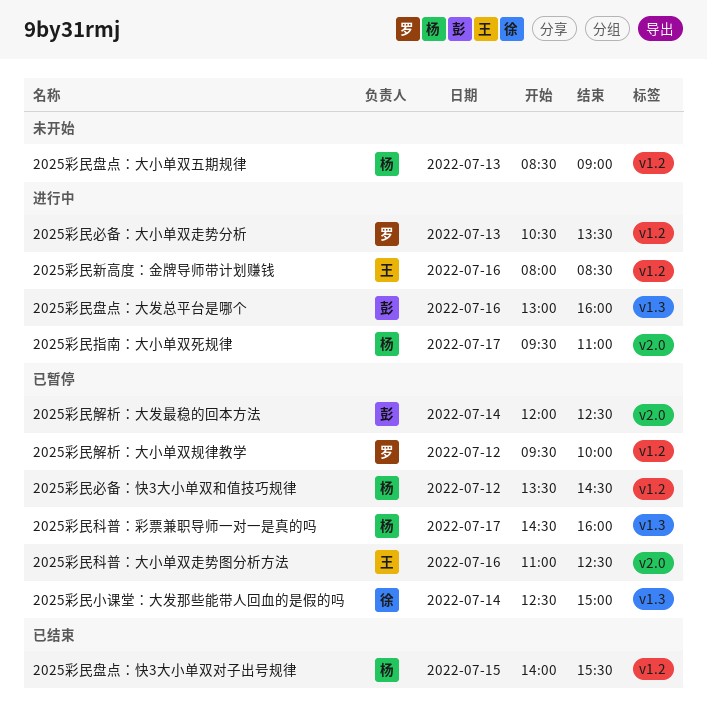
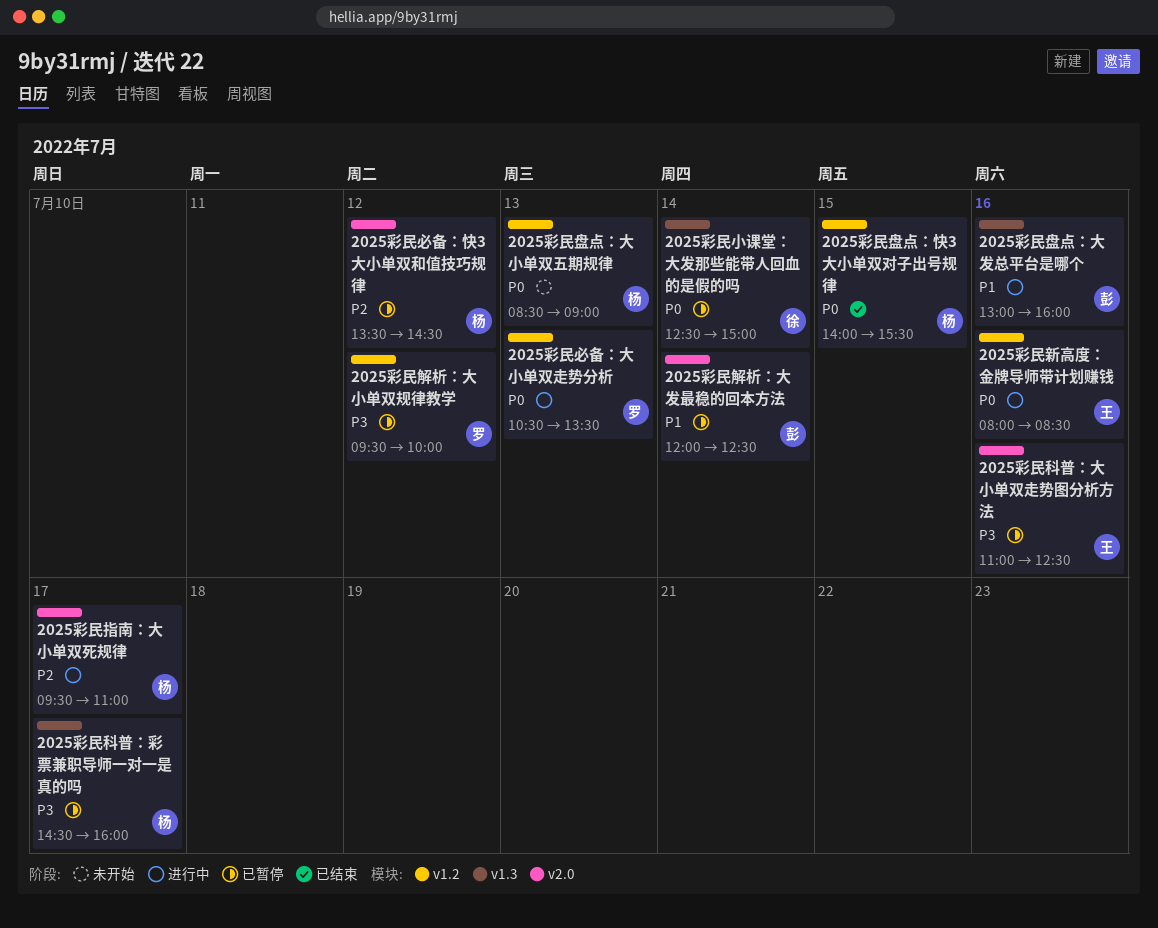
2025彩民必备：快3大小单双和值技巧规律, label: v1.2 -> v2.0

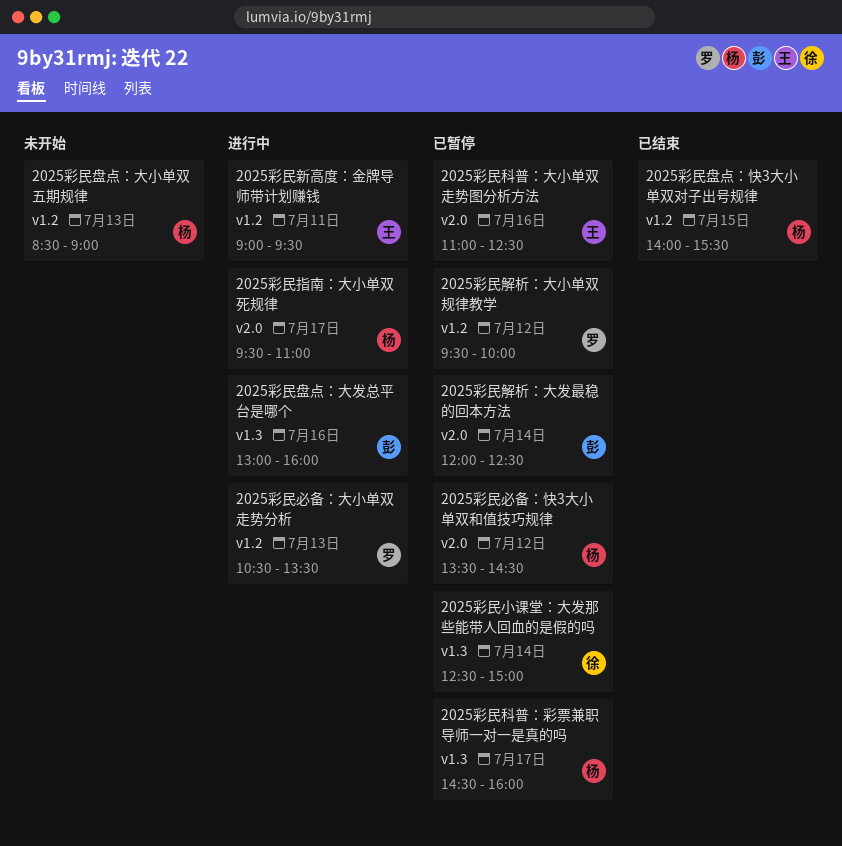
2025彩民新高度：金牌导师带计划赚钱, day: Jul 16 -> Jul 11
2025彩民新高度：金牌导师带计划赚钱, begins: 08:00 -> 09:00
2025彩民新高度：金牌导师带计划赚钱, ends: 08:30 -> 09:30

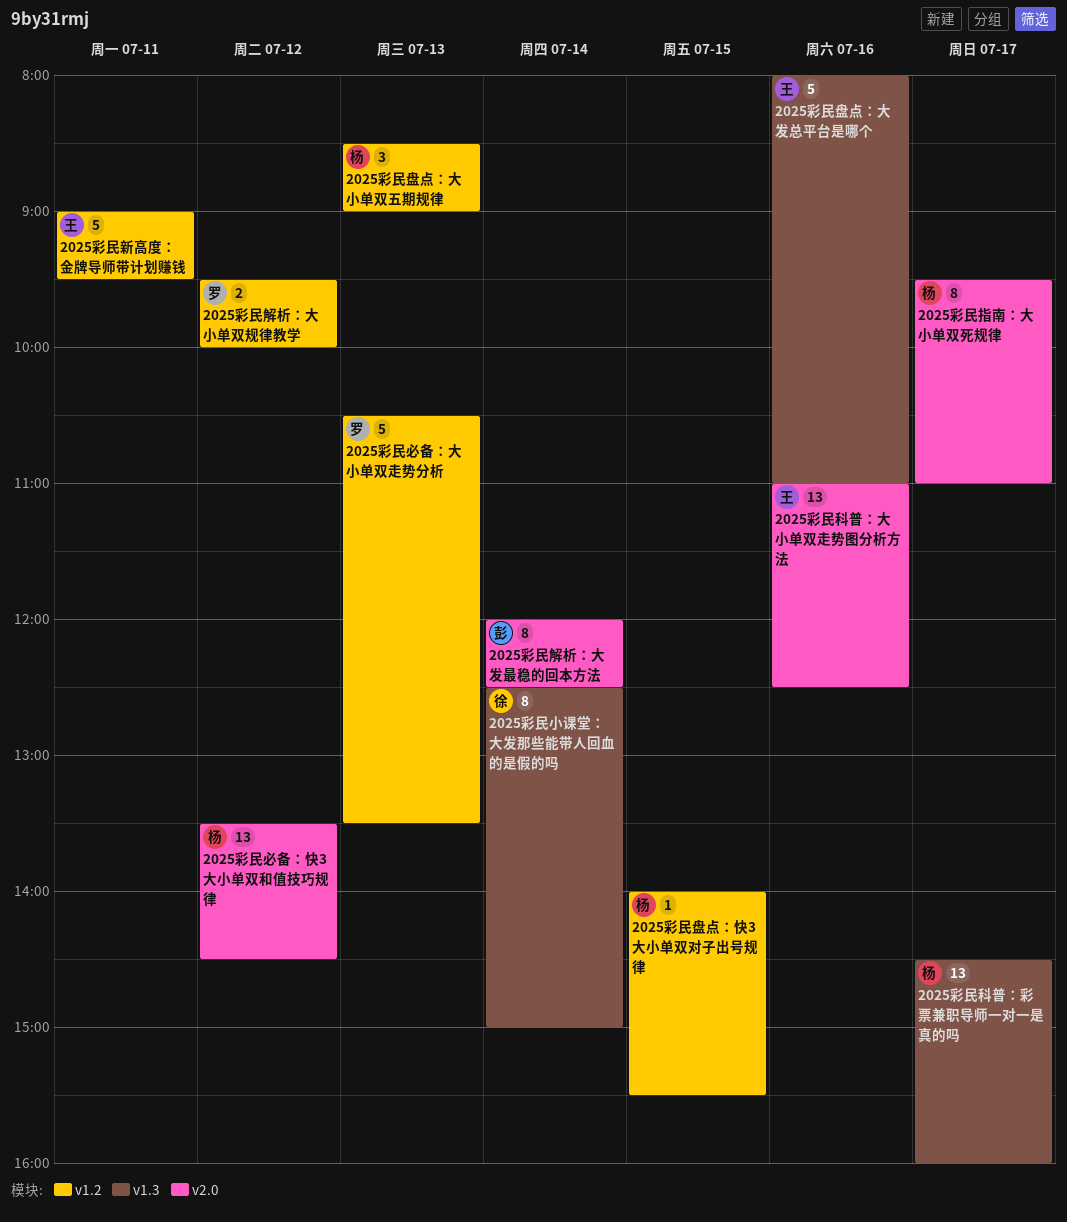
2025彩民盘点：大发总平台是哪个, owner: 彭 -> 王
2025彩民盘点：大发总平台是哪个, begins: 13:00 -> 08:00
2025彩民盘点：大发总平台是哪个, ends: 16:00 -> 11:00

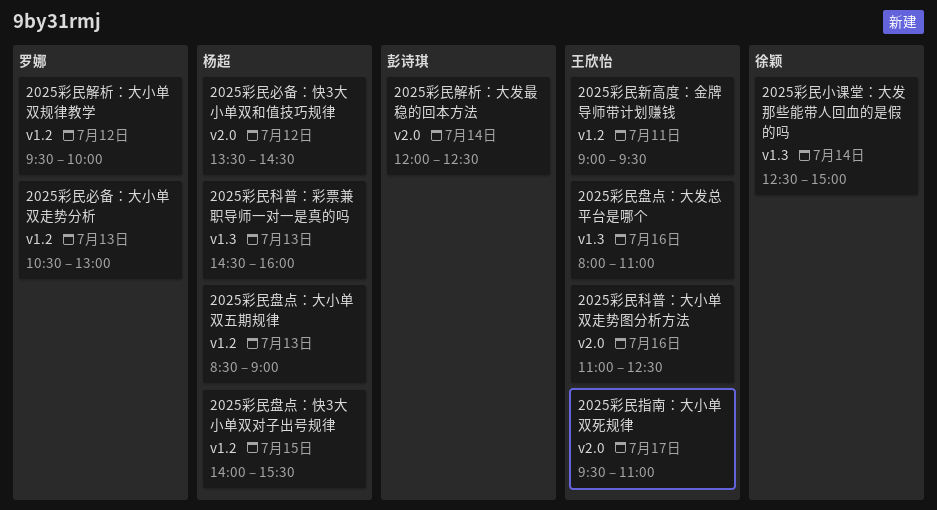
2025彩民必备：大小单双走势分析, ends: 13:30 -> 13:00
2025彩民指南：大小单双死规律, owner: 杨超 -> 王欣怡
2025彩民科普：彩票兼职导师一对一是真的吗, day: Jul 17 -> Jul 13

